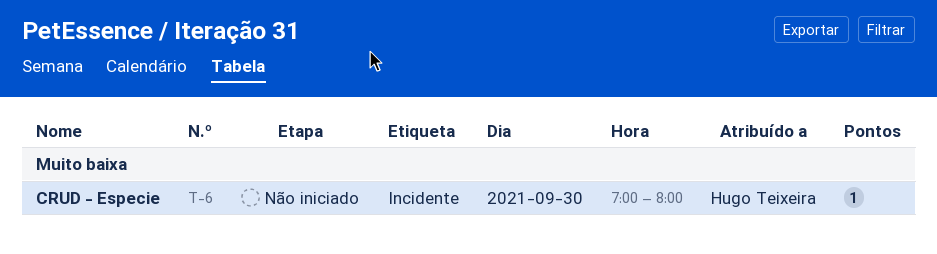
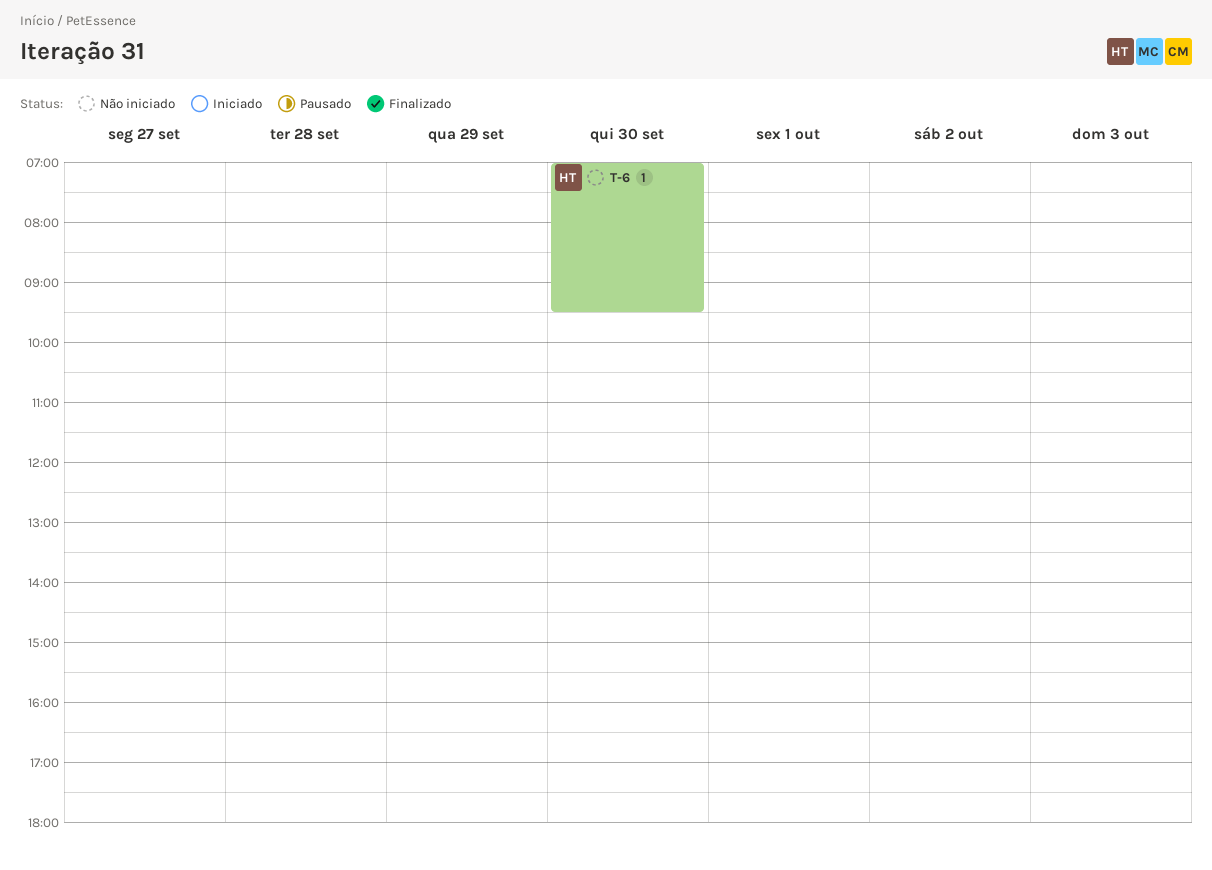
T-6, ends: 08:00 -> 09:30

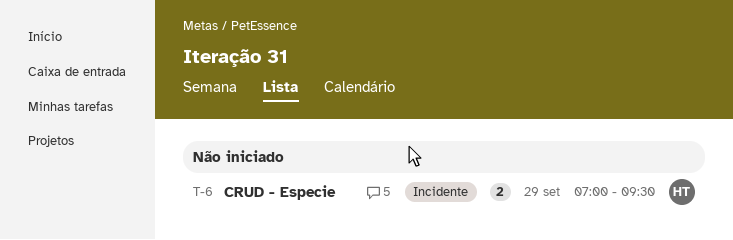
T-6, estimate: 1 -> 2
T-6, day: Sep 30 -> Sep 29

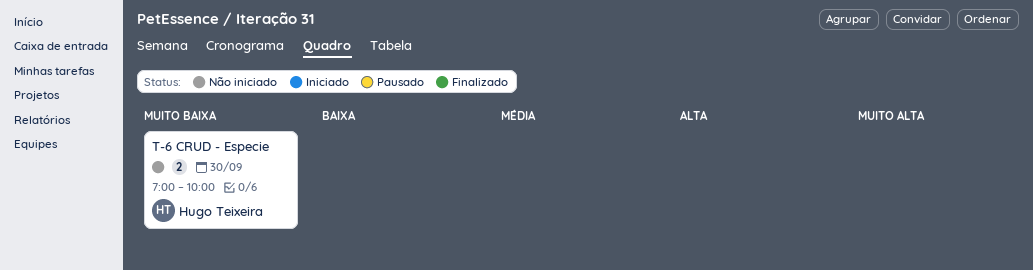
T-6, day: Sep 29 -> Sep 30
T-6, ends: 09:30 -> 10:00

